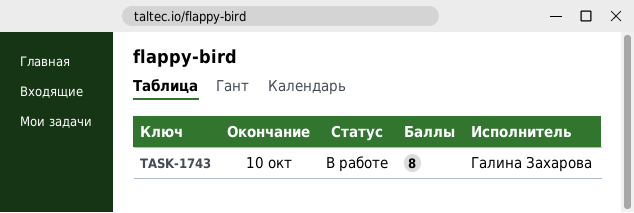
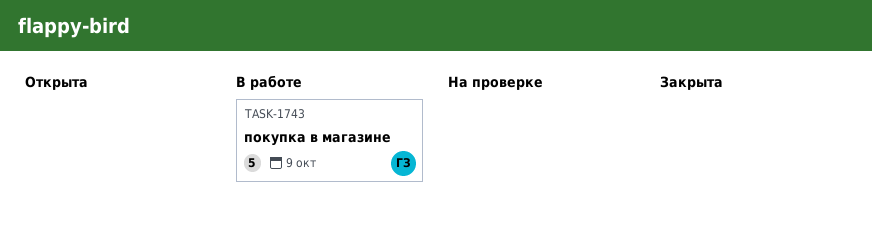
TASK-1743, estimate: 8 -> 5
TASK-1743, due: Oct 10 -> Oct 9

